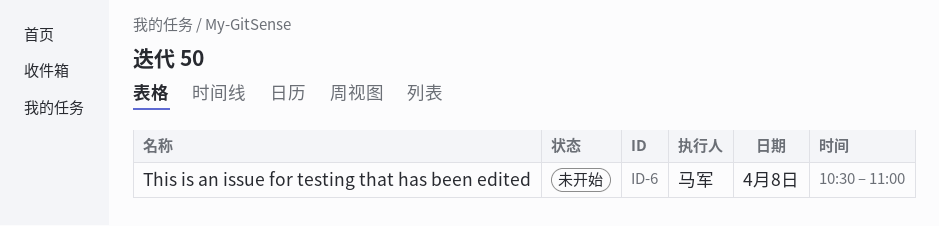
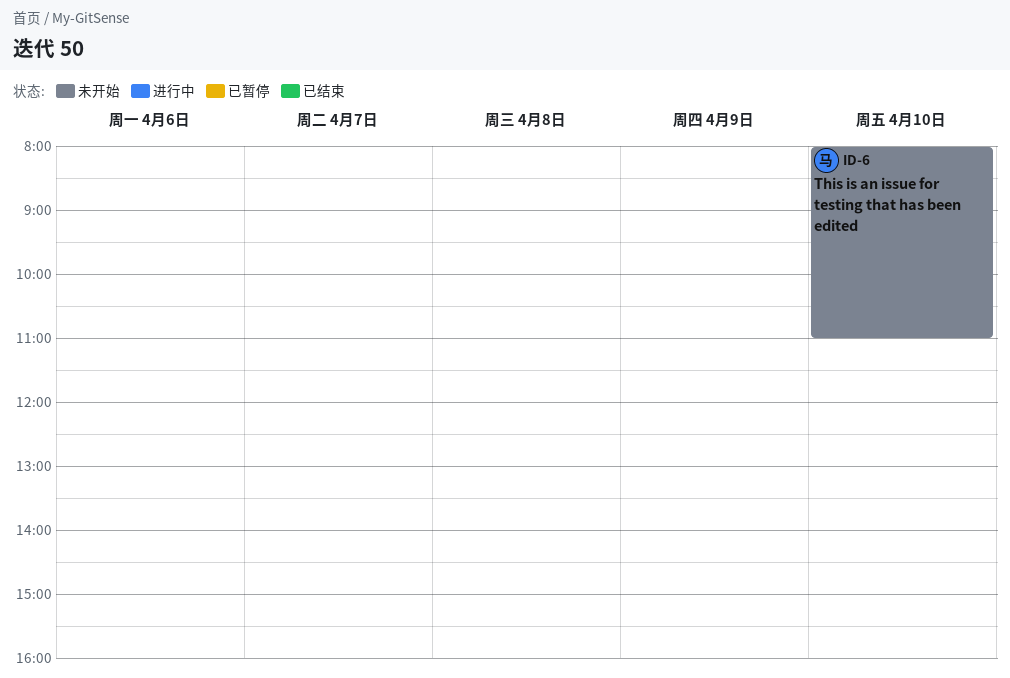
ID-6, day: Apr 8 -> Apr 10
ID-6, begins: 10:30 -> 08:00

